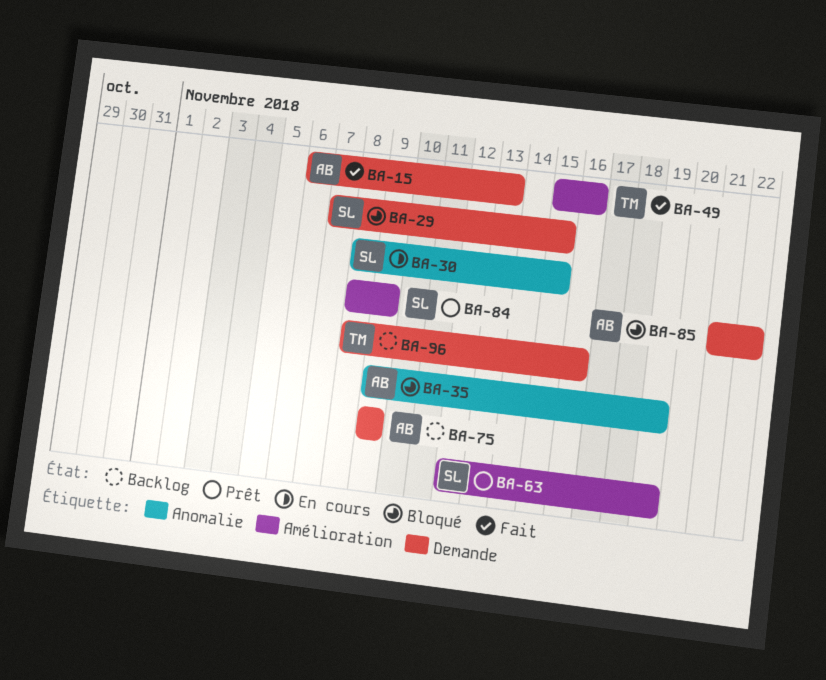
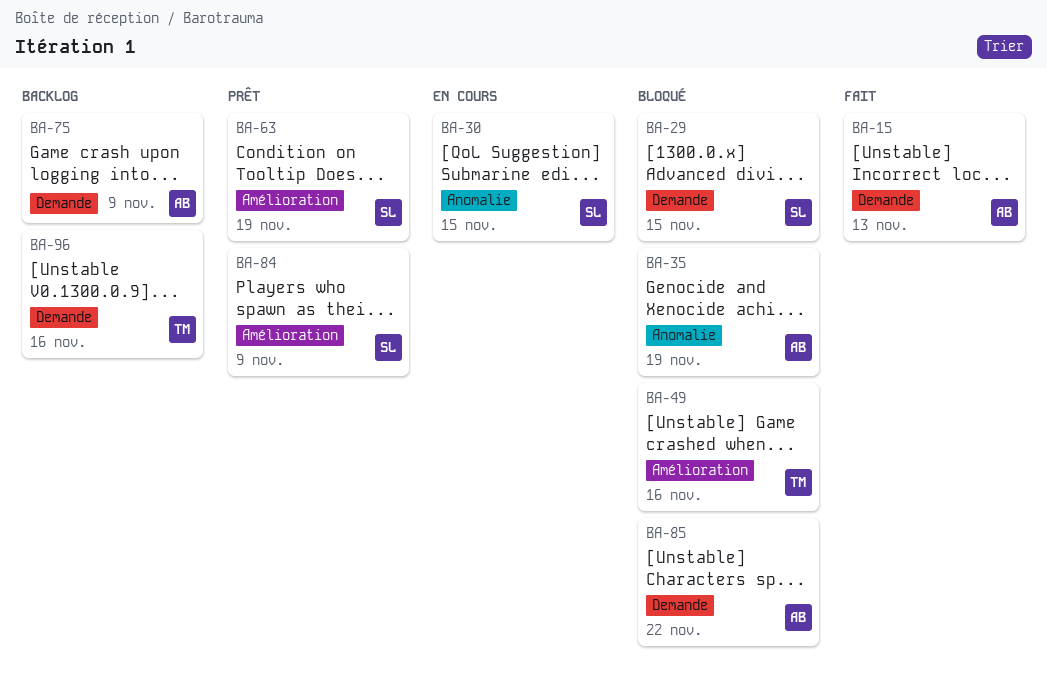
BA-49, status: Fait -> Bloqué

